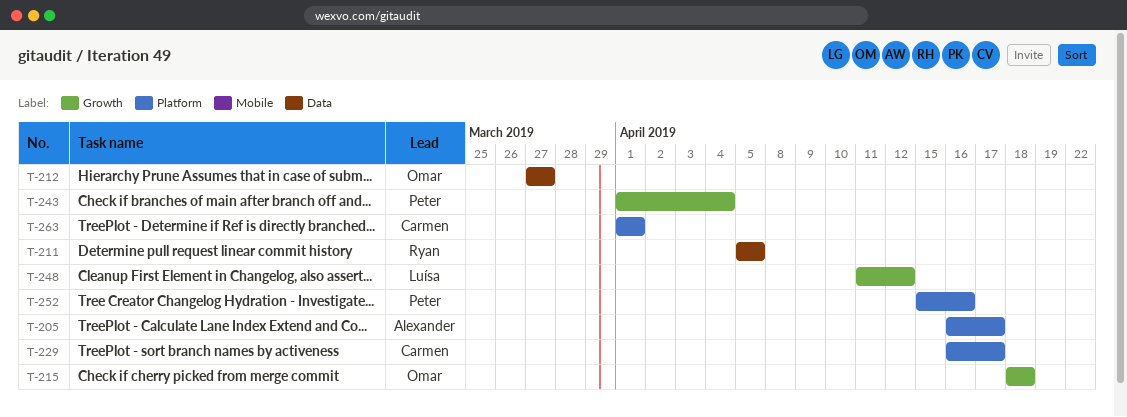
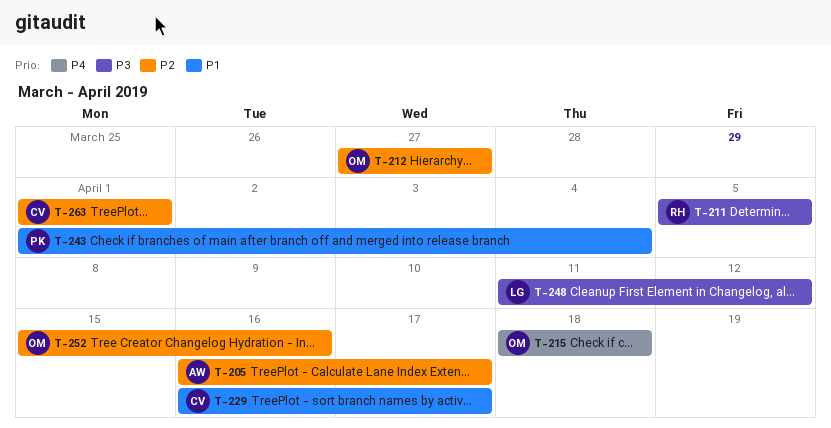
T-252, owner: Peter -> Omar

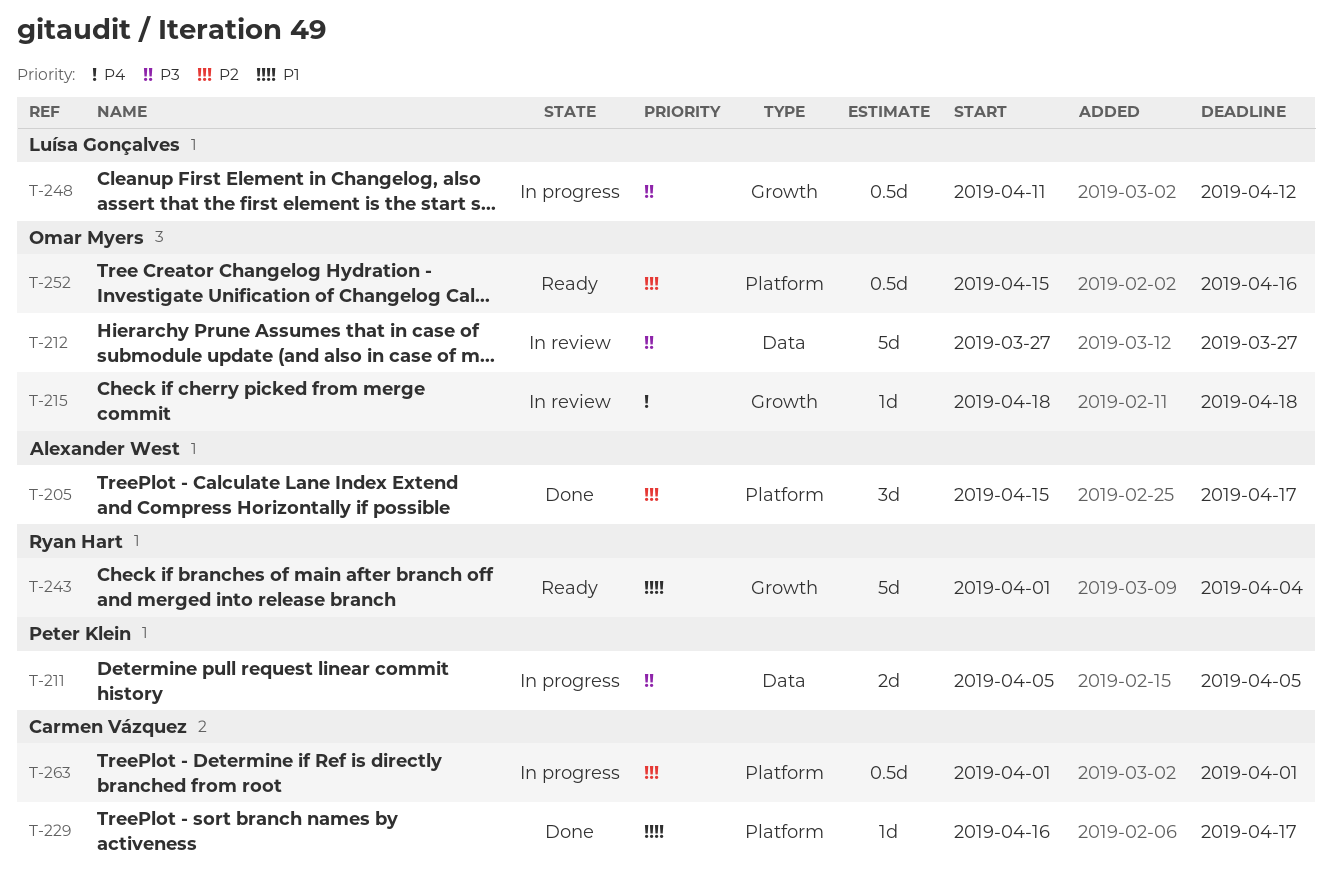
T-205, start: Apr 16 -> Apr 15
T-211, owner: Ryan Hart -> Peter Klein
T-212, priority: P2 -> P3
T-243, owner: Peter Klein -> Ryan Hart

